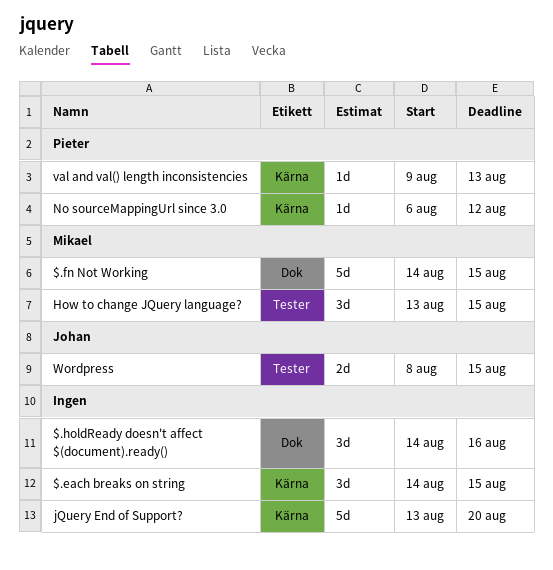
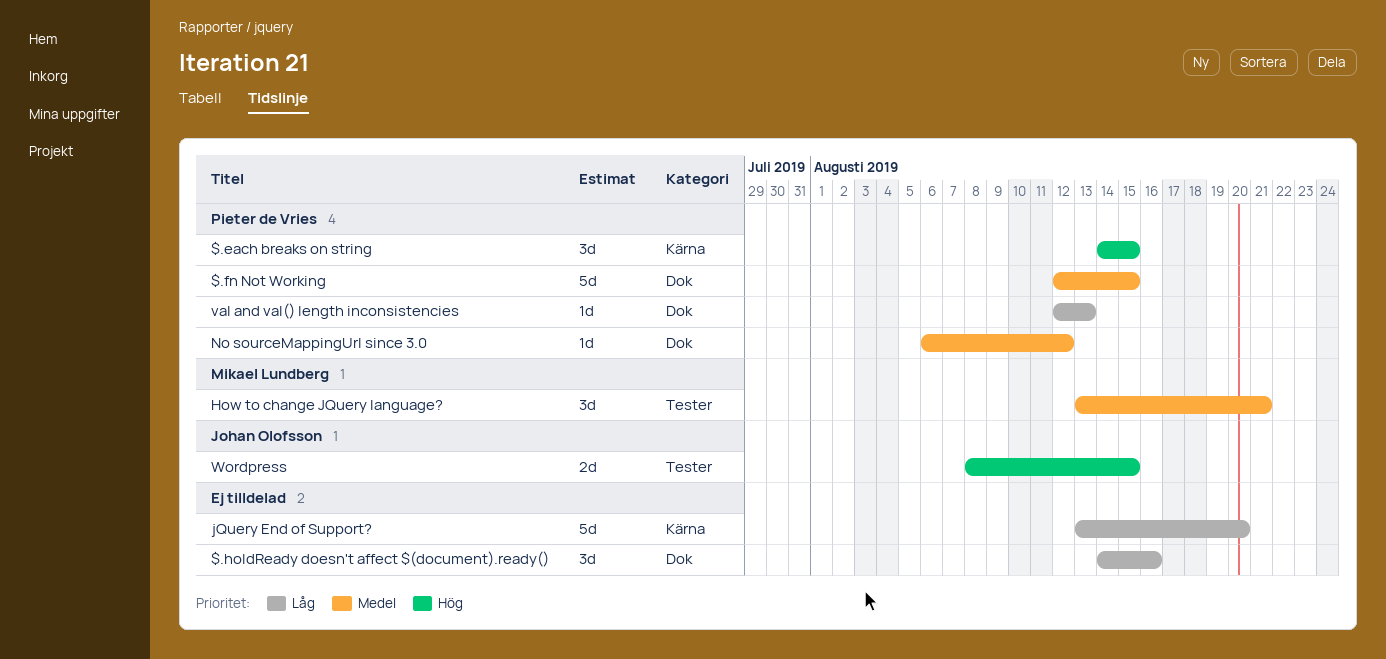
$.each breaks on string, owner: none -> Pieter de Vries
$.fn Not Working, owner: Mikael Lundberg -> Pieter de Vries
$.fn Not Working, start: Aug 14 -> Aug 12
How to change JQuery language?, due: Aug 15 -> Aug 21
No sourceMappingUrl since 3.0, label: Kärna -> Dok
val and val() length inconsistencies, label: Kärna -> Dok
val and val() length inconsistencies, start: Aug 9 -> Aug 12

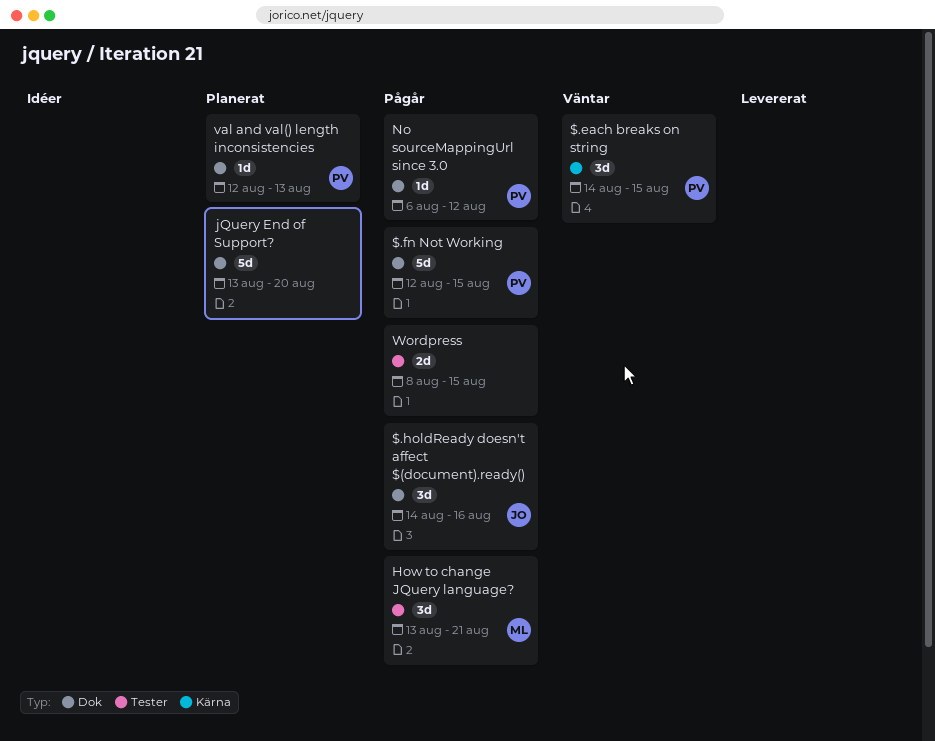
$.holdReady doesn't affect $(document).ready(), owner: none -> Johan Olofsson
jQuery End of Support?, label: Kärna -> Dok
Wordpress, owner: Johan Olofsson -> none

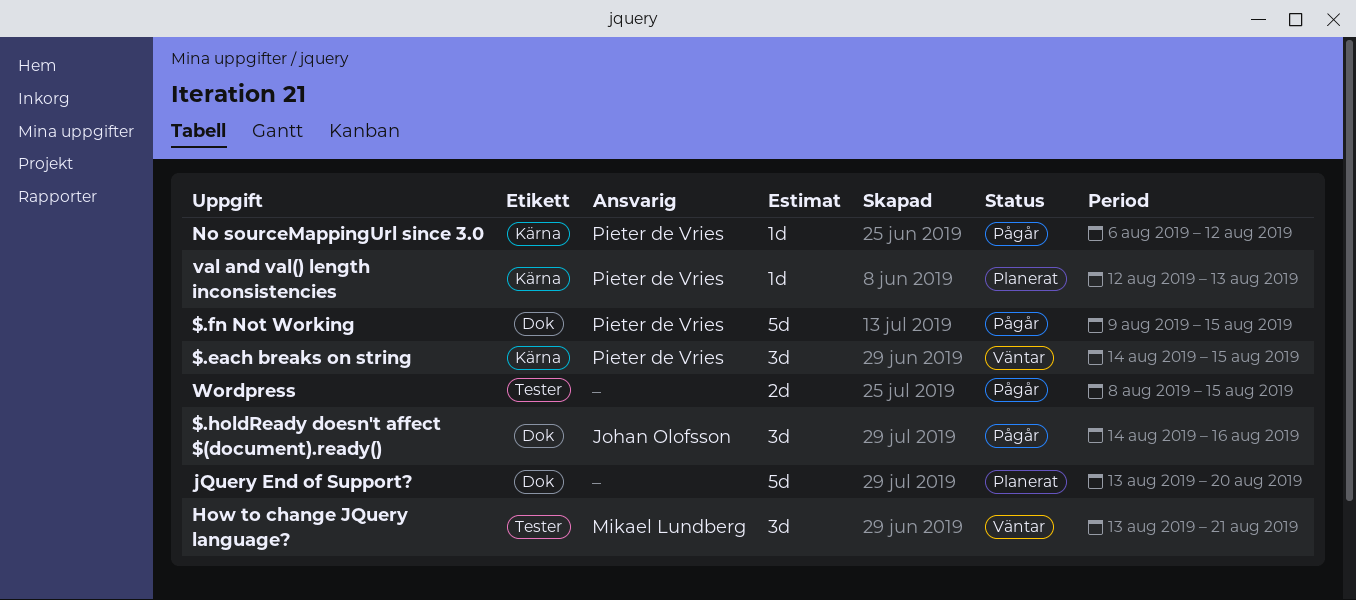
$.fn Not Working, start: Aug 12 -> Aug 9
How to change JQuery language?, status: Pågår -> Väntar
No sourceMappingUrl since 3.0, label: Dok -> Kärna
val and val() length inconsistencies, label: Dok -> Kärna

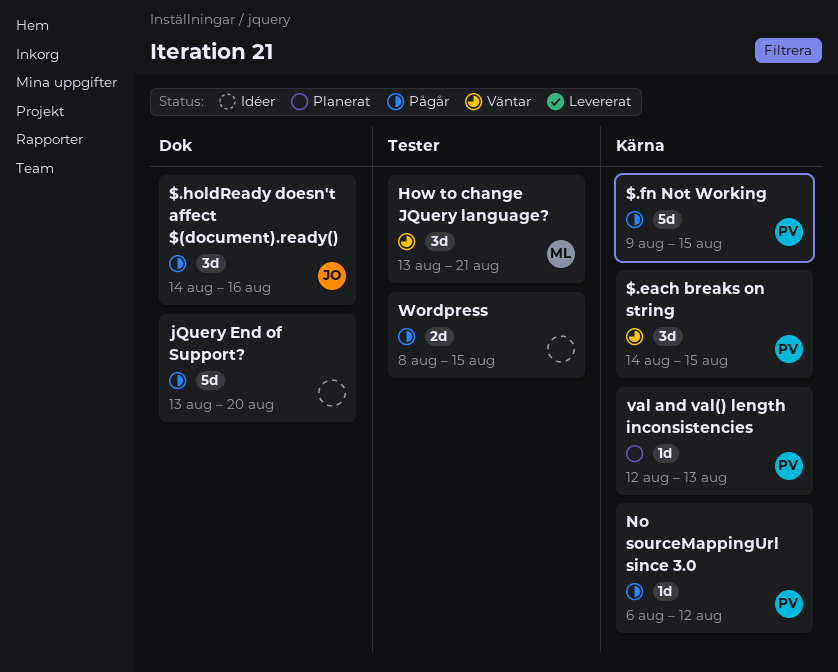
$.fn Not Working, label: Dok -> Kärna
jQuery End of Support?, status: Planerat -> Pågår

